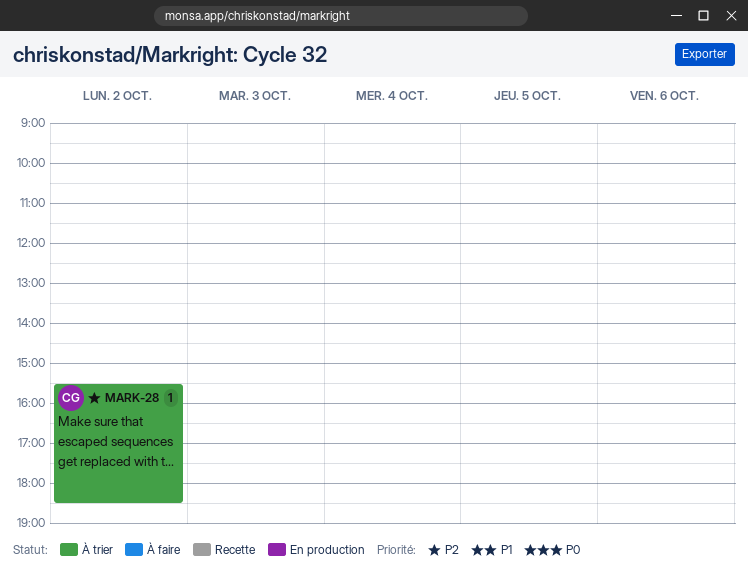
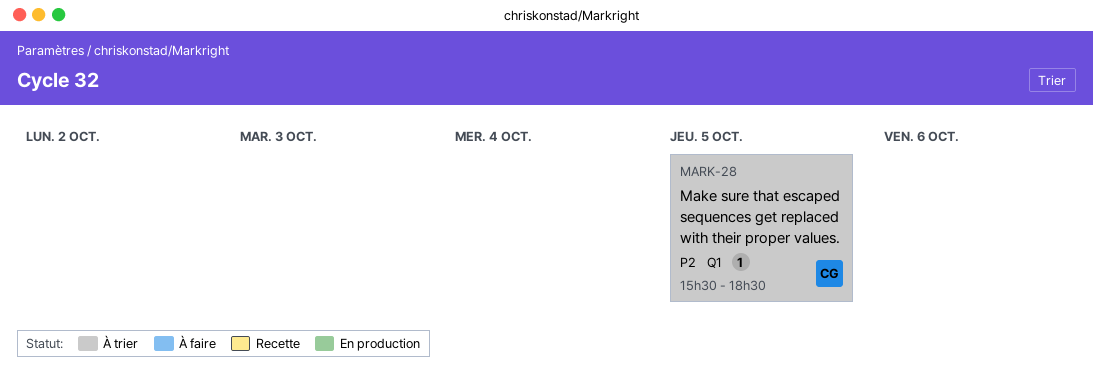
MARK-28, day: Oct 2 -> Oct 5

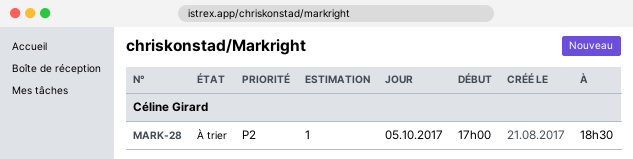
MARK-28, begins: 15:30 -> 17:00

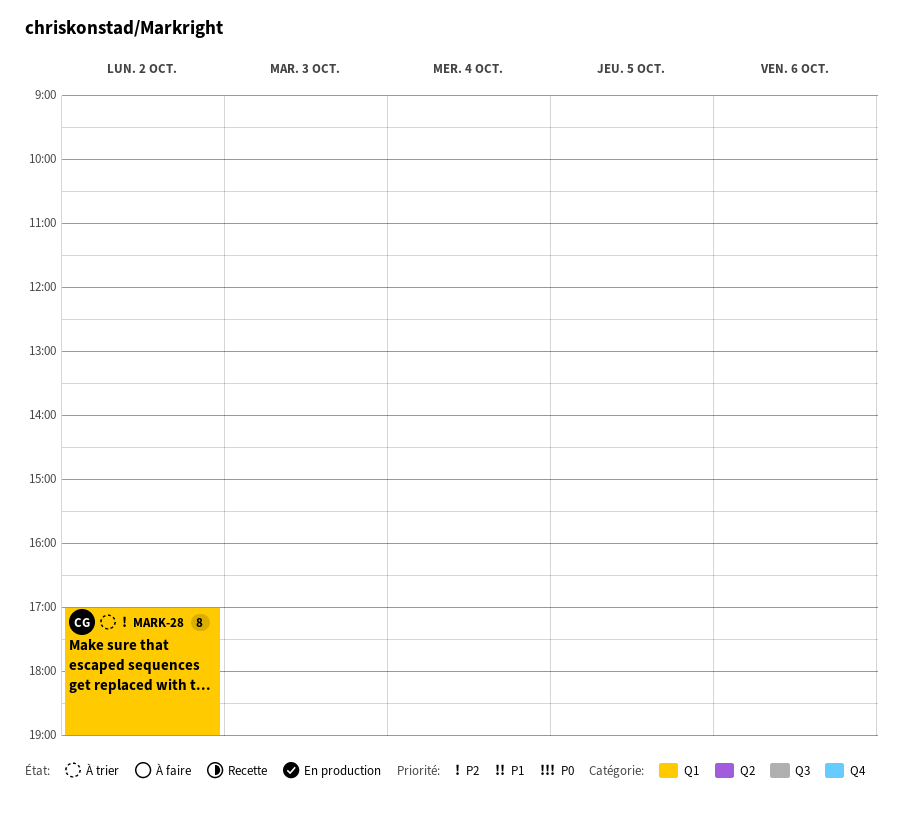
MARK-28, estimate: 1 -> 8
MARK-28, day: Oct 5 -> Oct 2
MARK-28, ends: 18:30 -> 19:00

